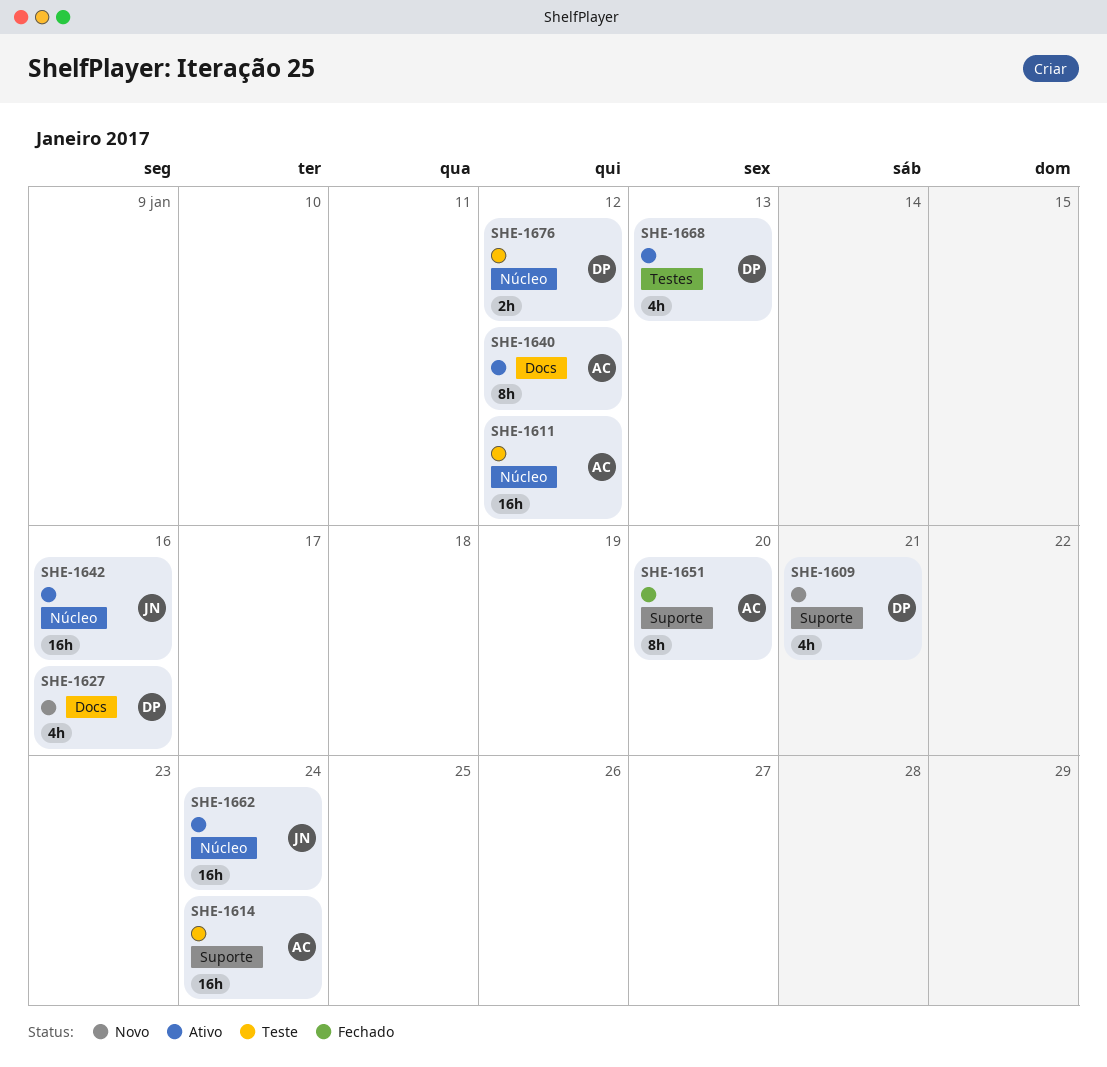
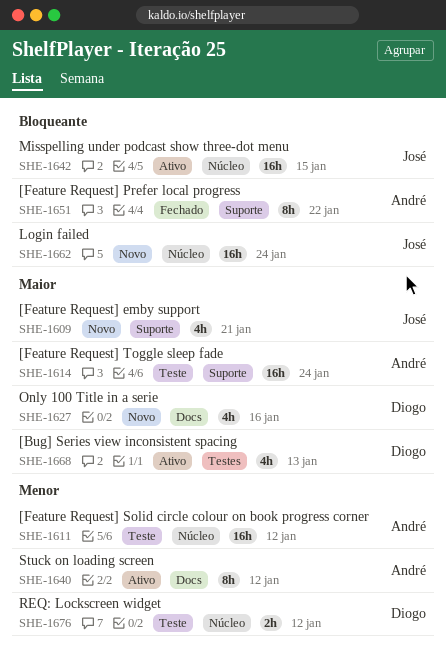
SHE-1609, owner: Diogo -> José
SHE-1642, due: Jan 16 -> Jan 15
SHE-1651, due: Jan 20 -> Jan 22
SHE-1662, status: Ativo -> Novo

